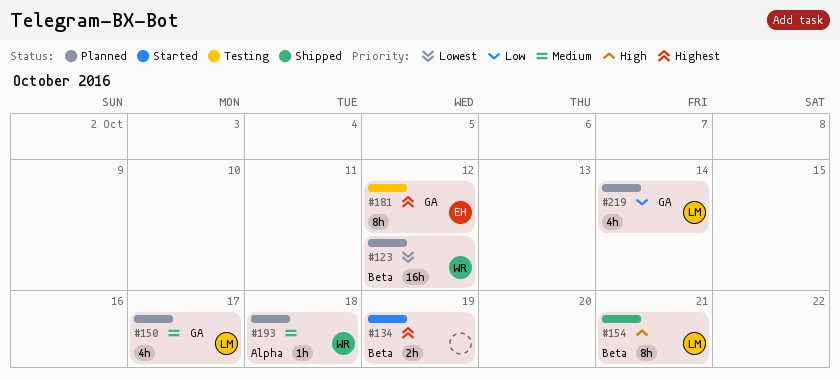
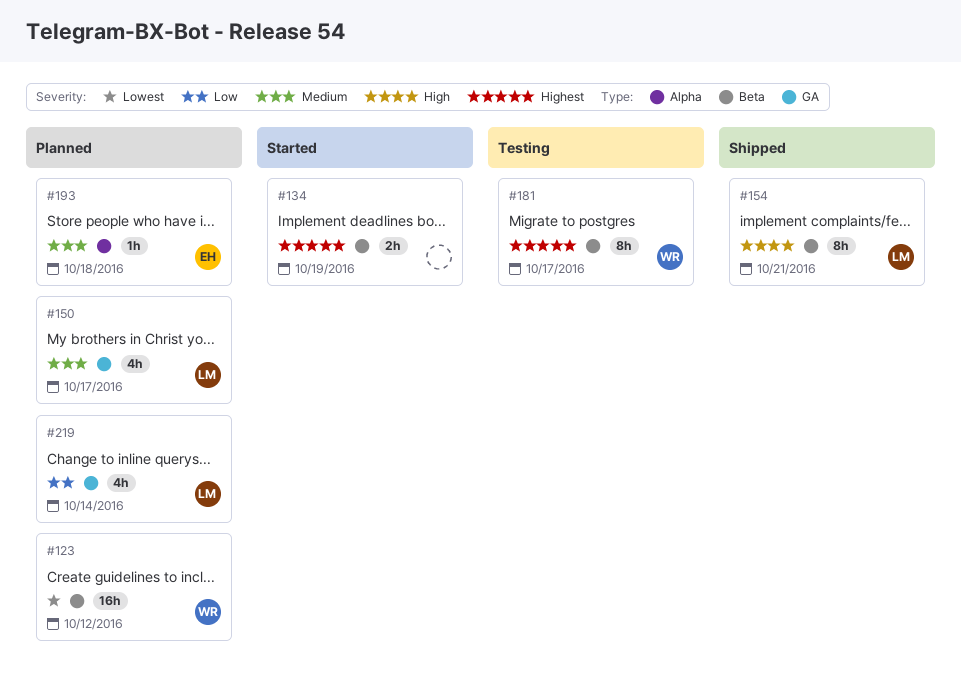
#181, owner: EH -> WR
#181, label: GA -> Beta
#181, due: Oct 12 -> Oct 17
#193, owner: WR -> EH

